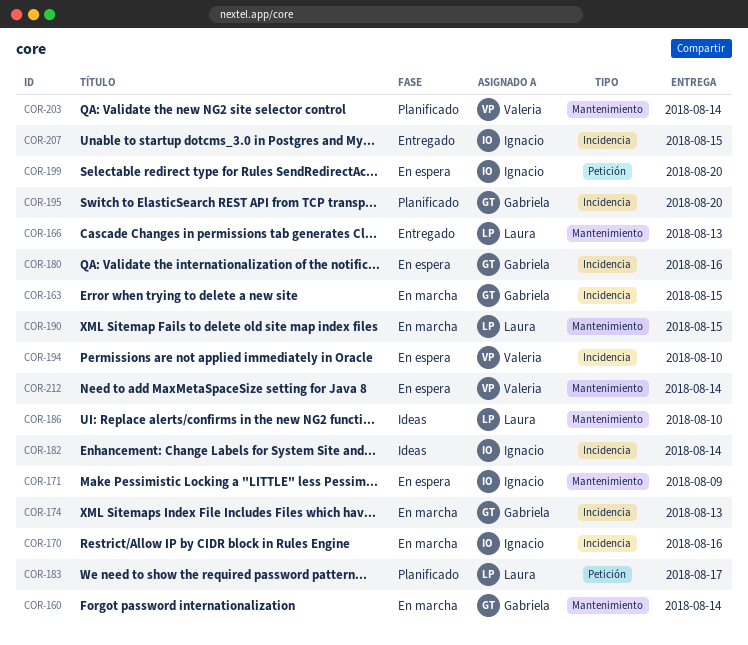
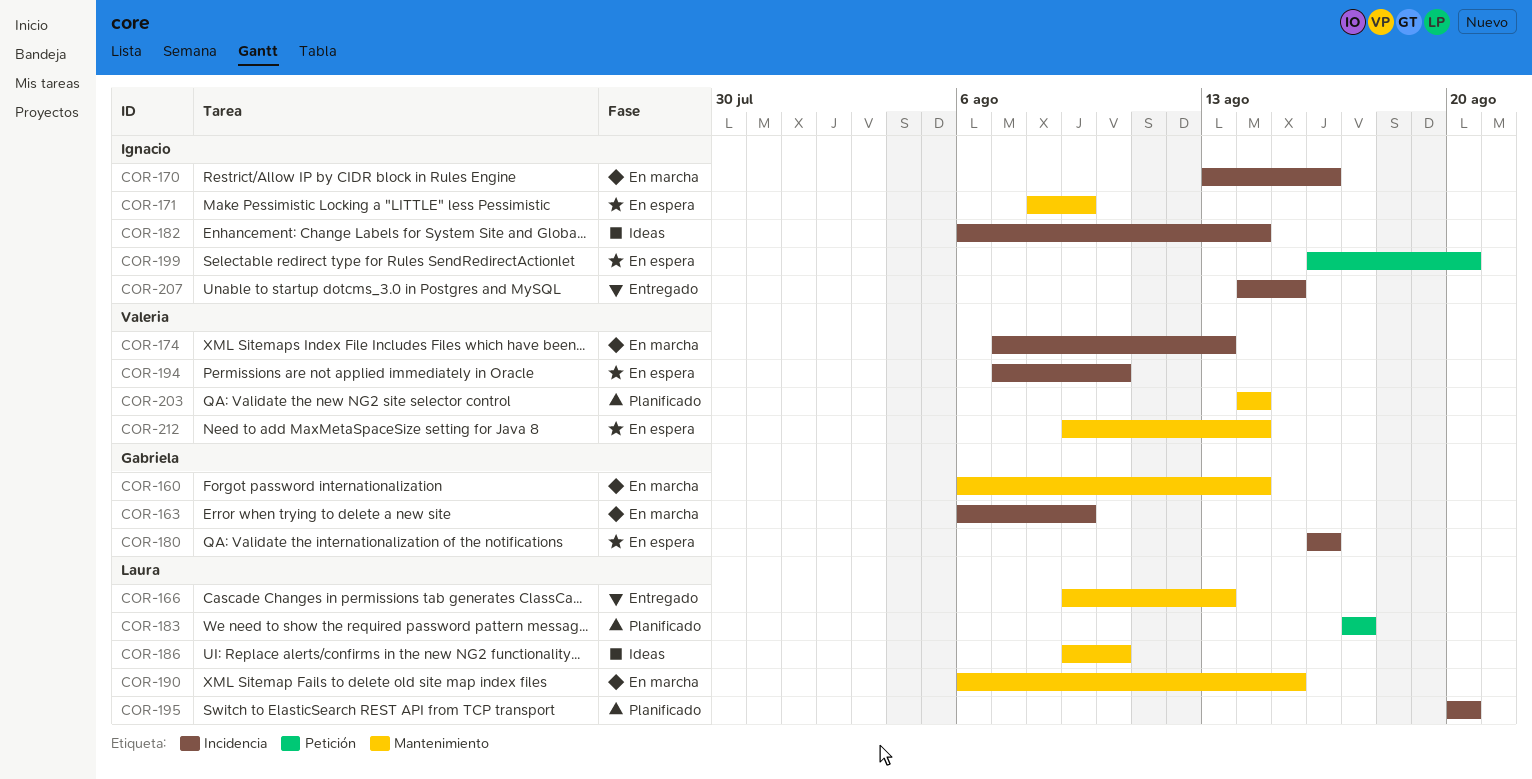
COR-163, due: Aug 15 -> Aug 9
COR-174, owner: Gabriela -> Valeria
COR-195, owner: Gabriela -> Laura

